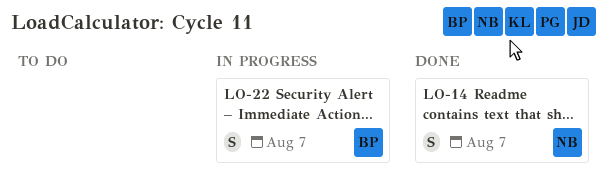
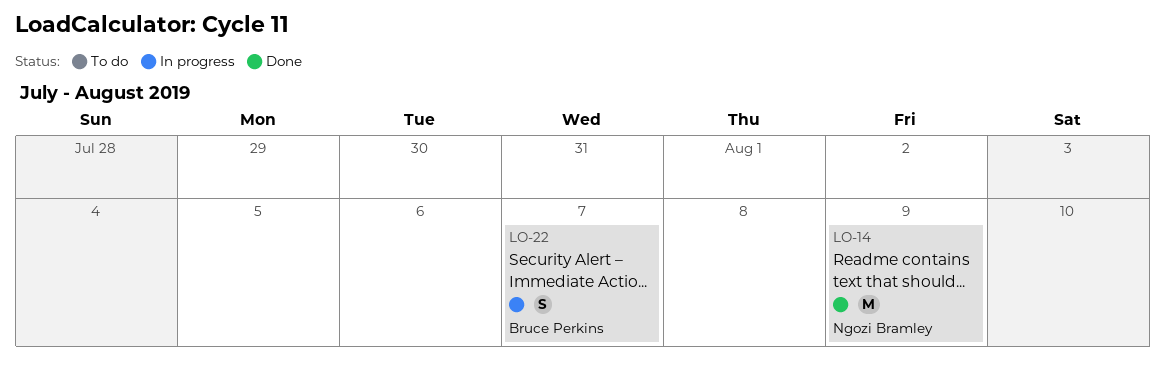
LO-14, estimate: S -> M
LO-14, due: Aug 7 -> Aug 9

